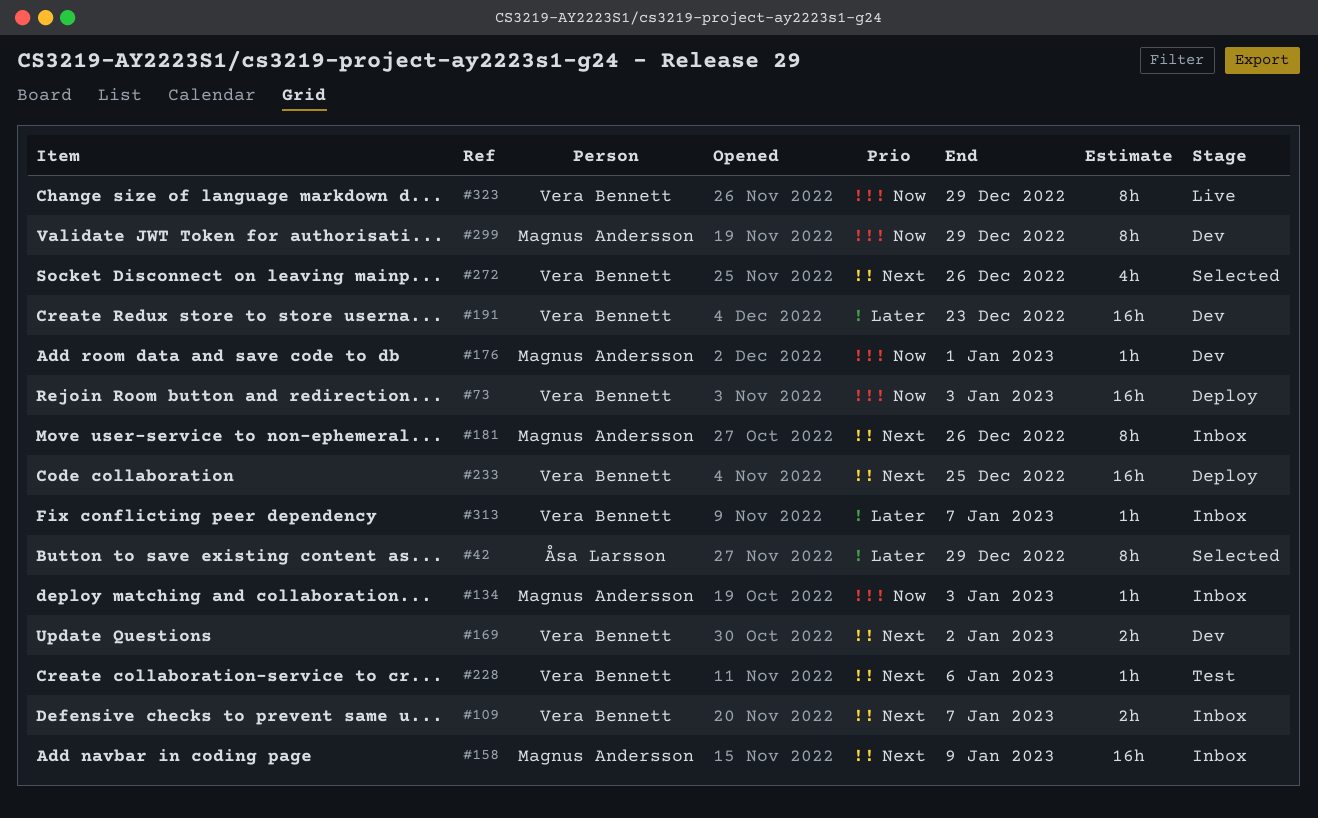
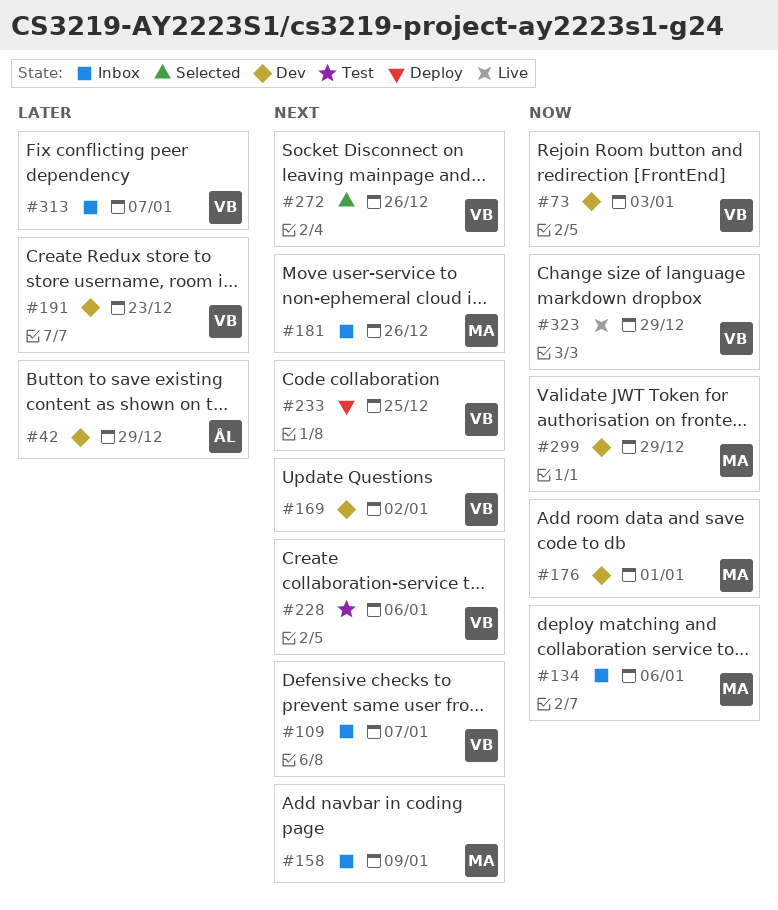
#42, status: Selected -> Dev
#73, status: Deploy -> Dev
#134, due: Jan 3 -> Jan 6

